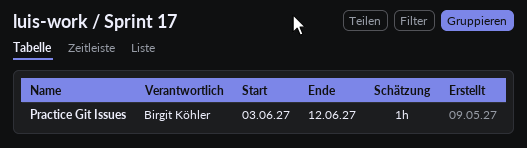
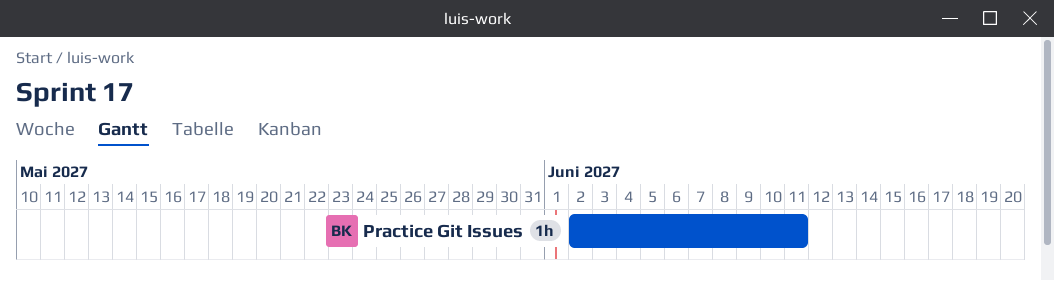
Practice Git Issues, start: Jun 3 -> Jun 2
Practice Git Issues, due: Jun 12 -> Jun 11

